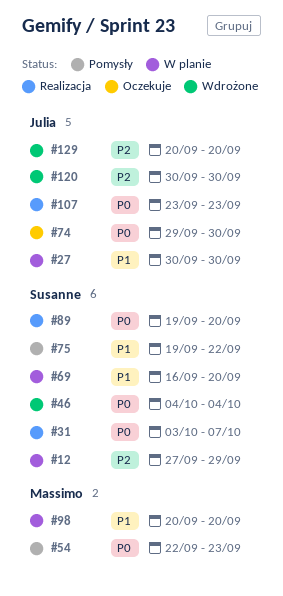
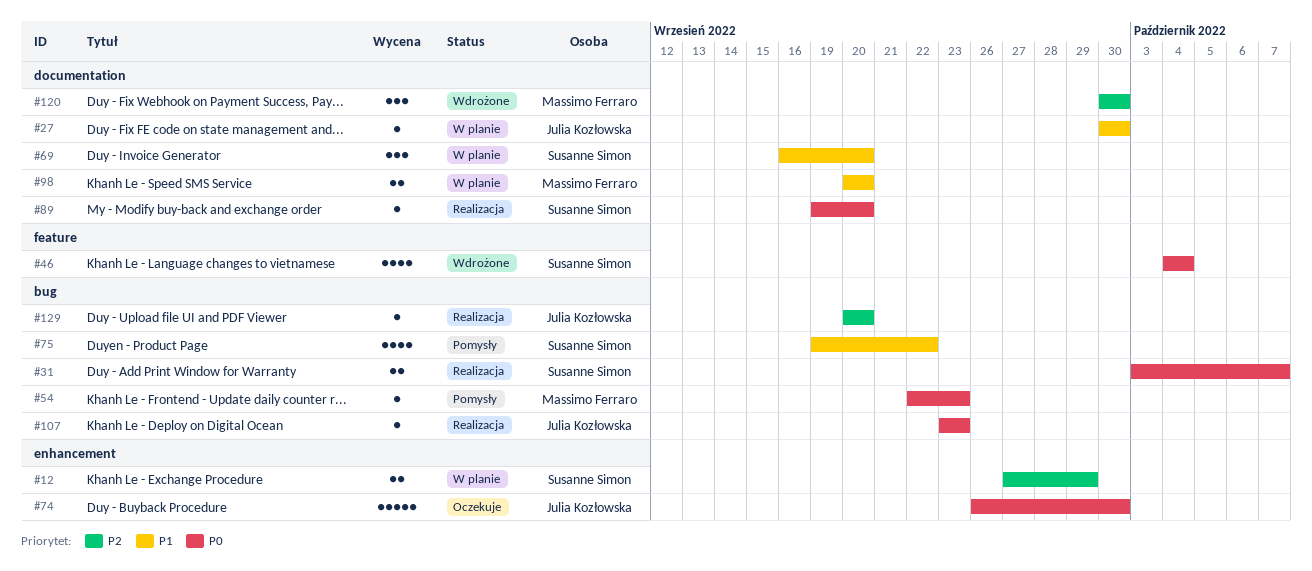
#74, start: Sep 29 -> Sep 26
#120, owner: Julia Kozłowska -> Massimo Ferraro
#129, status: Wdrożone -> Realizacja

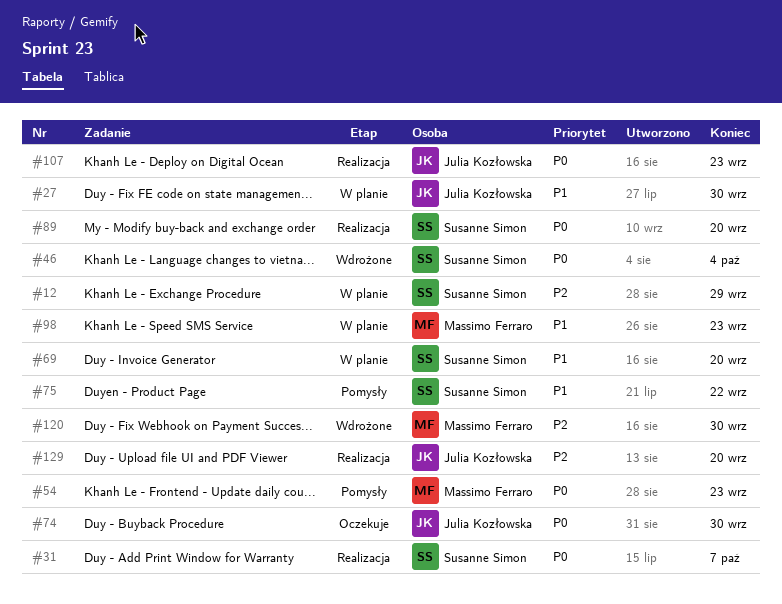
#98, due: Sep 20 -> Sep 23

